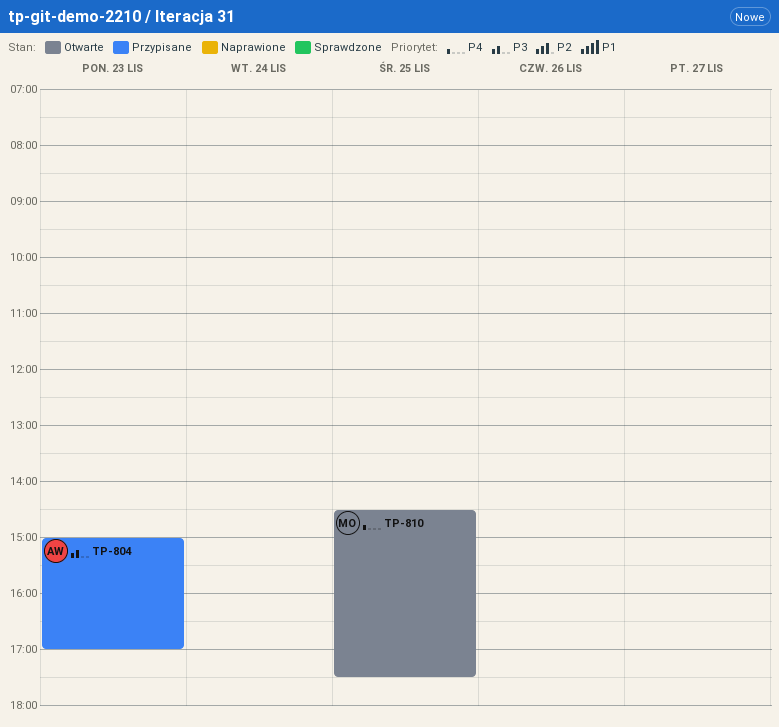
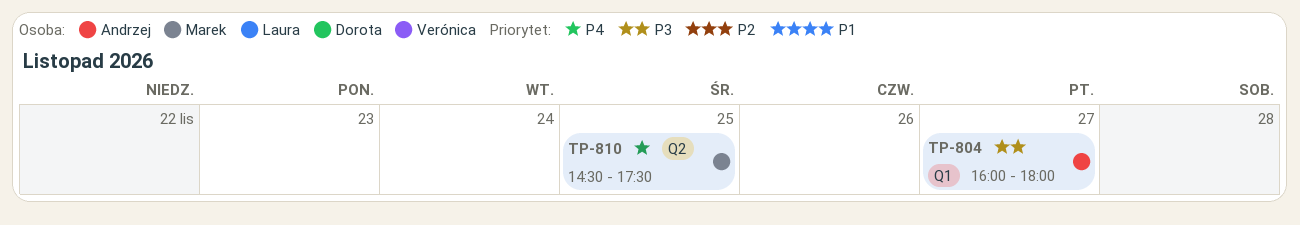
TP-804, day: Nov 23 -> Nov 27
TP-804, begins: 15:00 -> 16:00
TP-804, ends: 17:00 -> 18:00

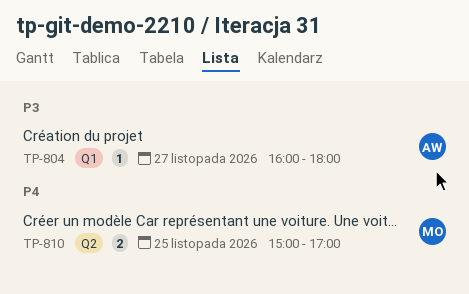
TP-810, begins: 14:30 -> 15:00
TP-810, ends: 17:30 -> 17:00

